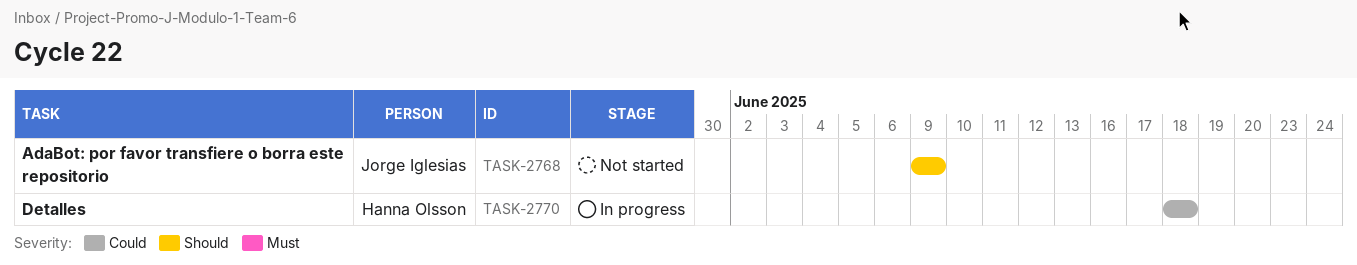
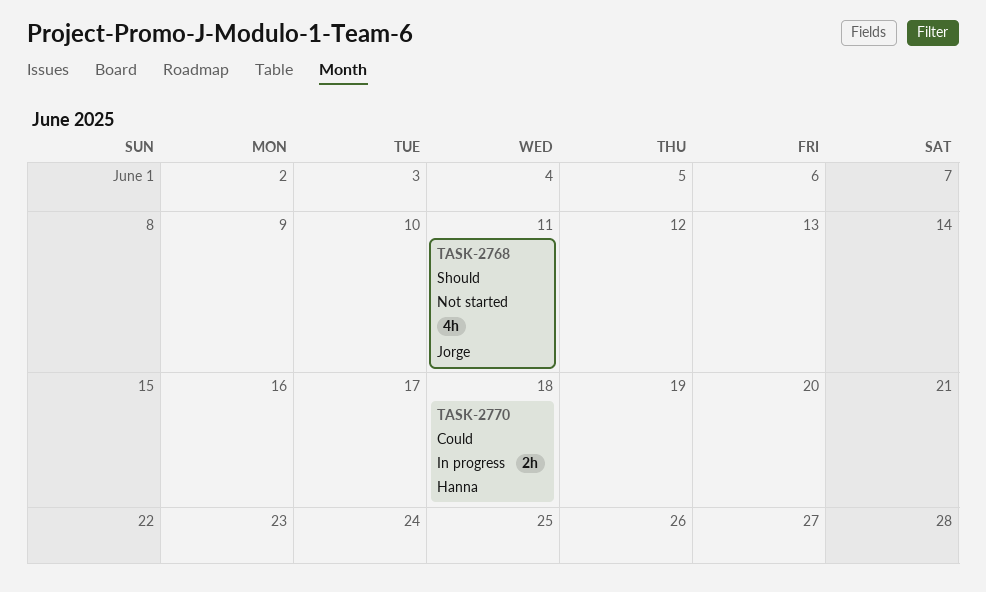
TASK-2768, due: Jun 9 -> Jun 11

